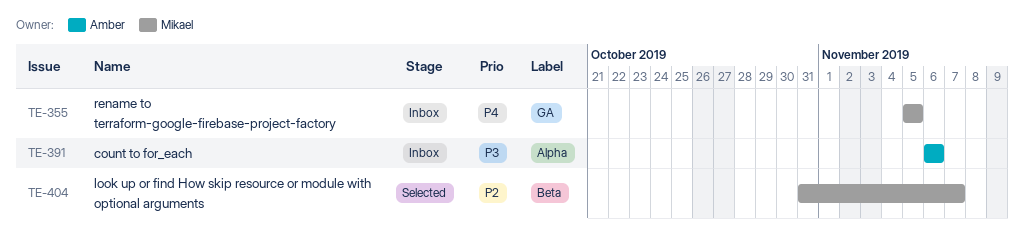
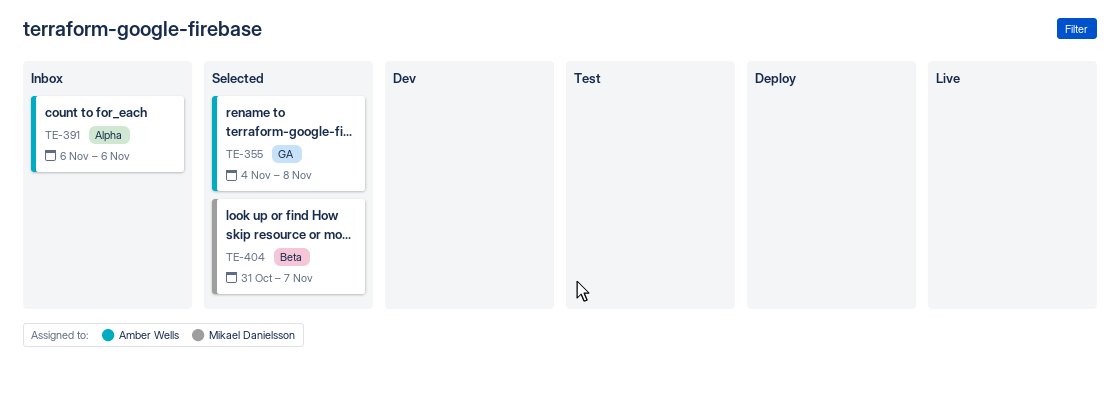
TE-355, status: Inbox -> Selected
TE-355, owner: Mikael Danielsson -> Amber Wells
TE-355, start: Nov 5 -> Nov 4
TE-355, due: Nov 5 -> Nov 8

